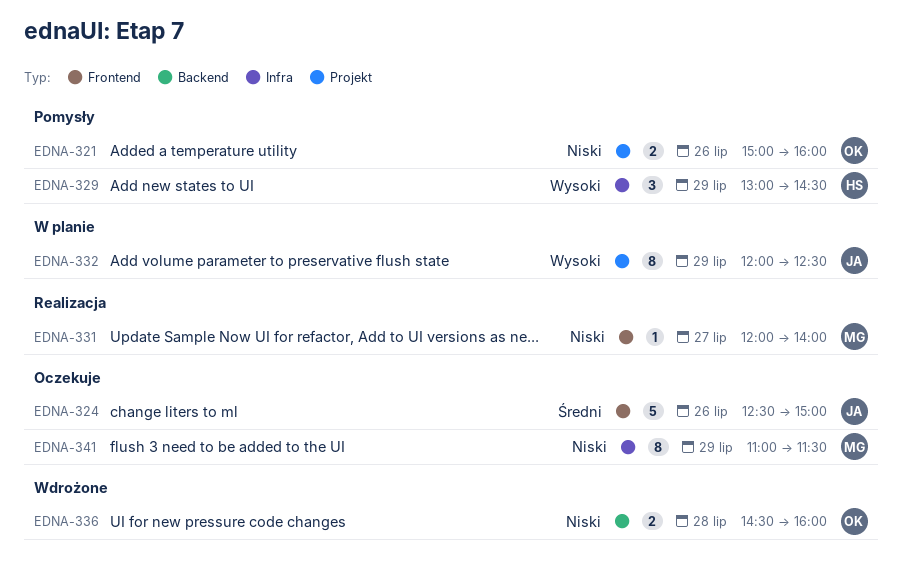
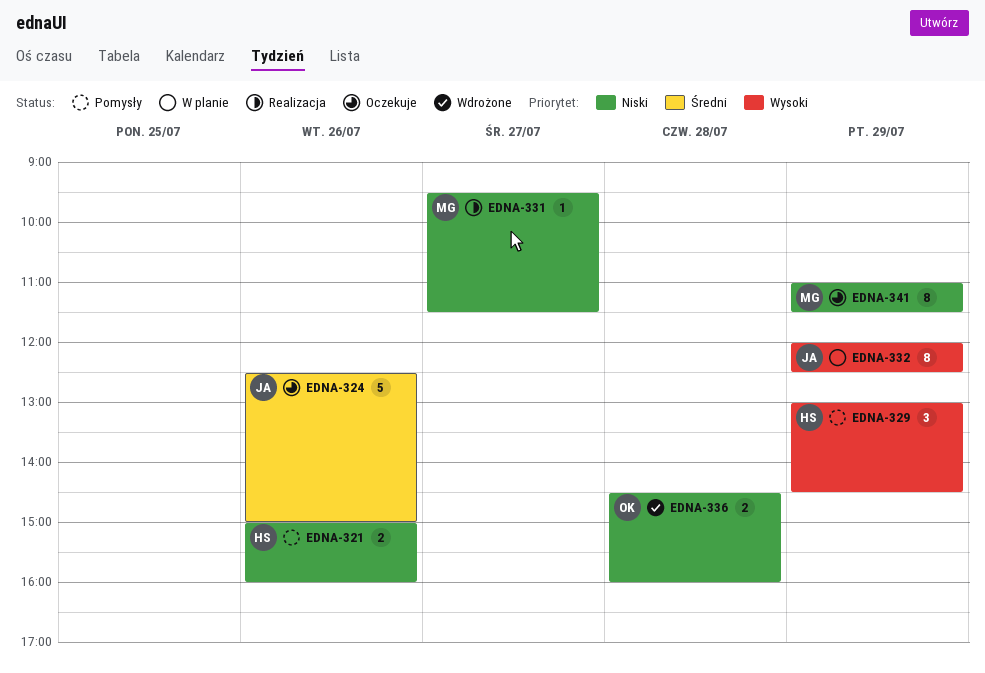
EDNA-321, owner: OK -> HS
EDNA-331, begins: 12:00 -> 09:30
EDNA-331, ends: 14:00 -> 11:30

